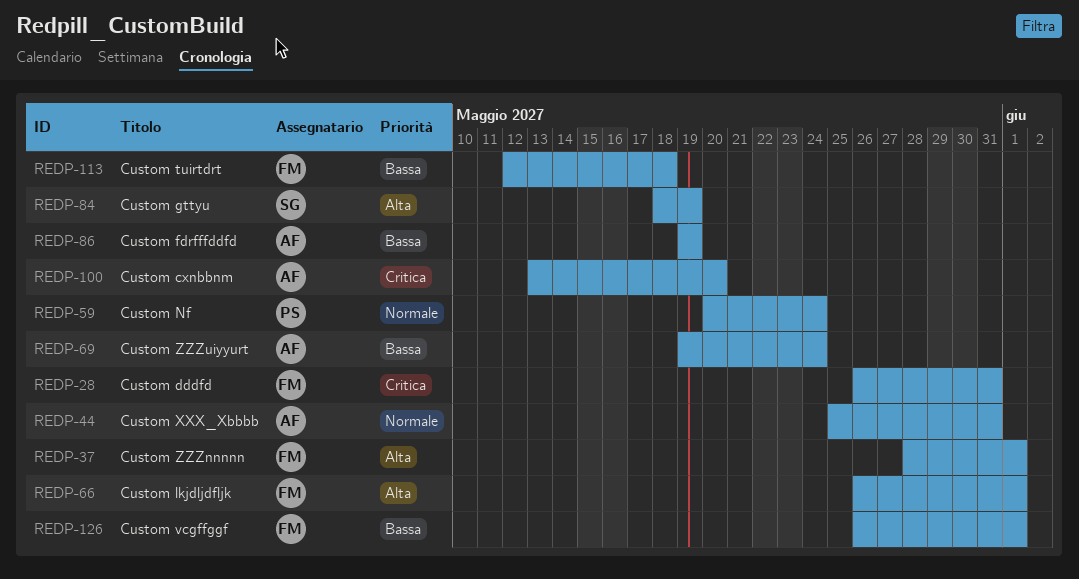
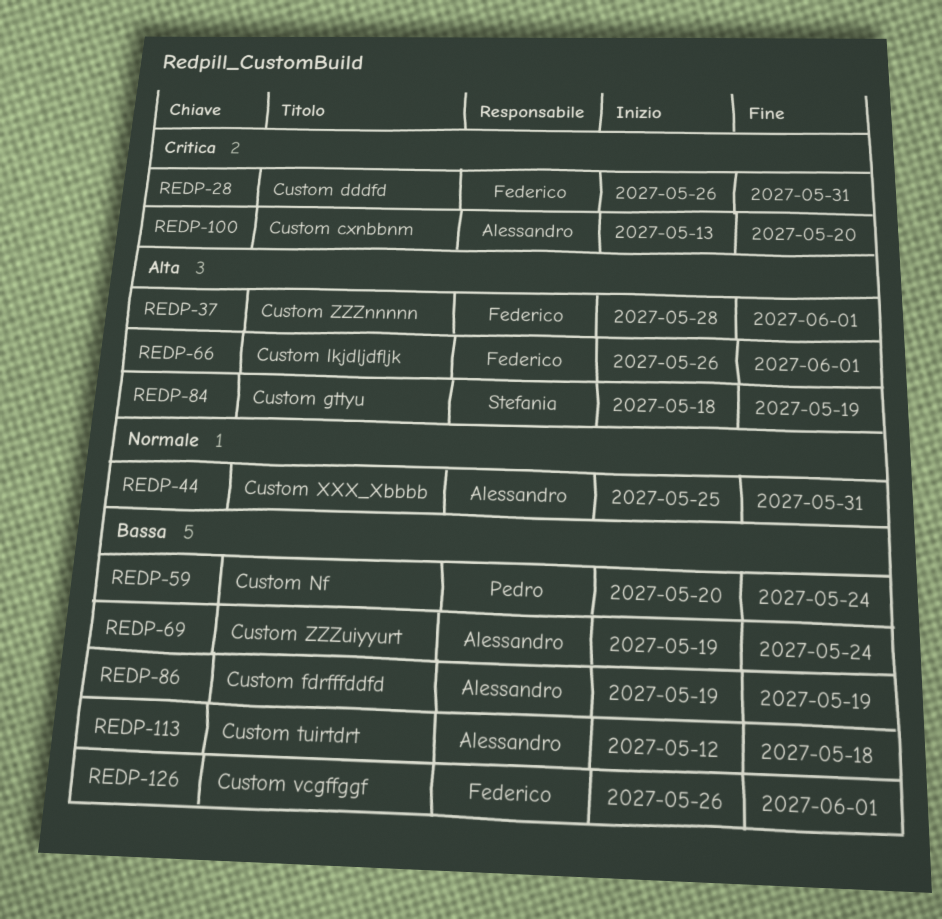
REDP-59, priority: Normale -> Bassa
REDP-113, owner: Federico -> Alessandro

